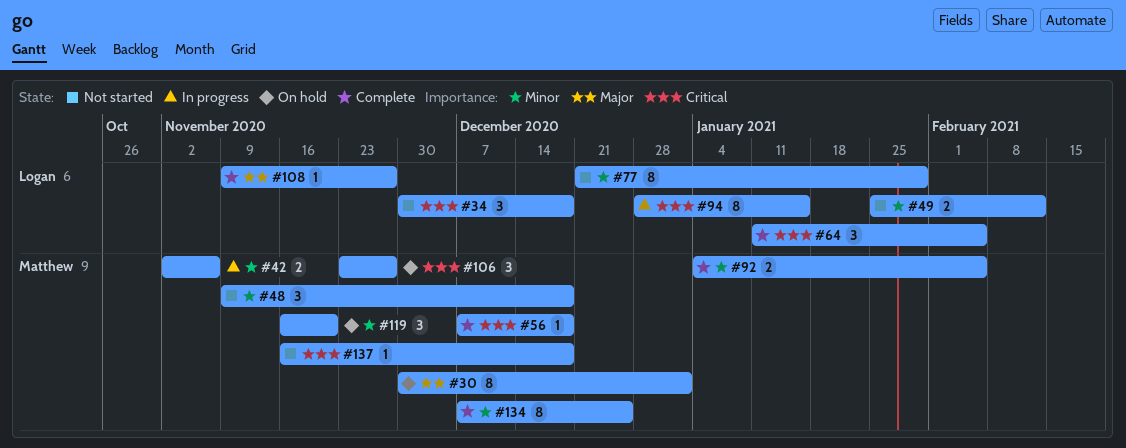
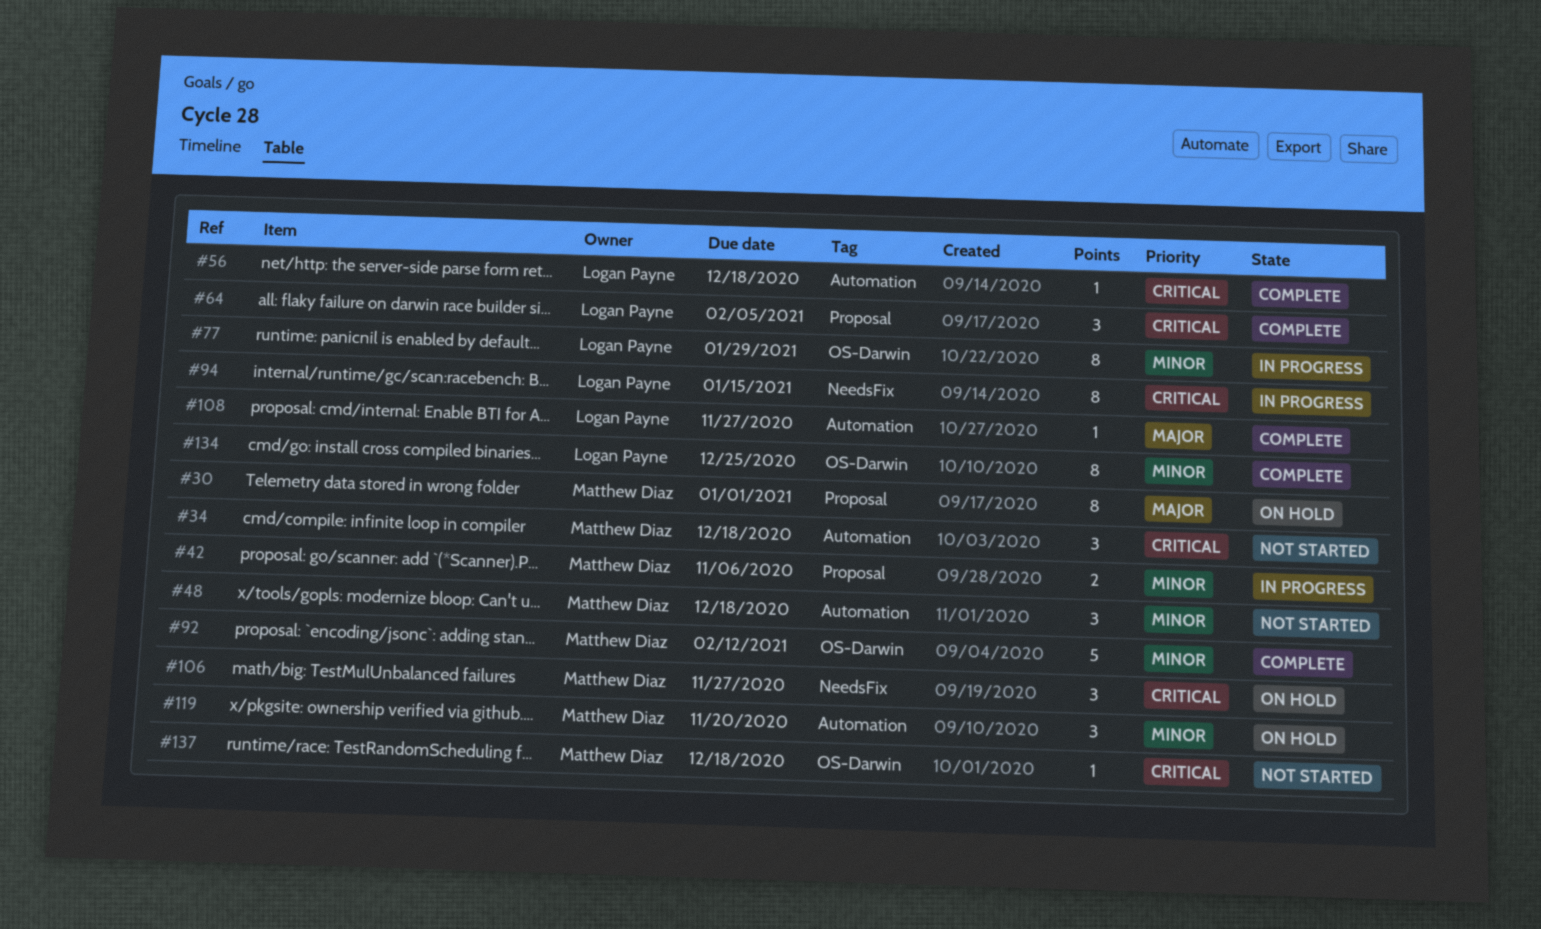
#34, owner: Logan Payne -> Matthew Diaz
#49: present -> none
#56, owner: Matthew Diaz -> Logan Payne
#77, status: Not started -> In progress
#92, estimate: 2 -> 5
#92, due: Feb 5 -> Feb 12
#134, owner: Matthew Diaz -> Logan Payne

